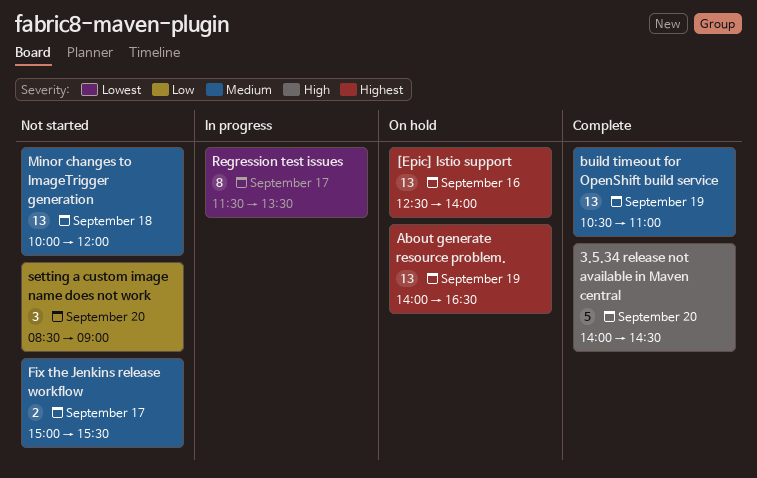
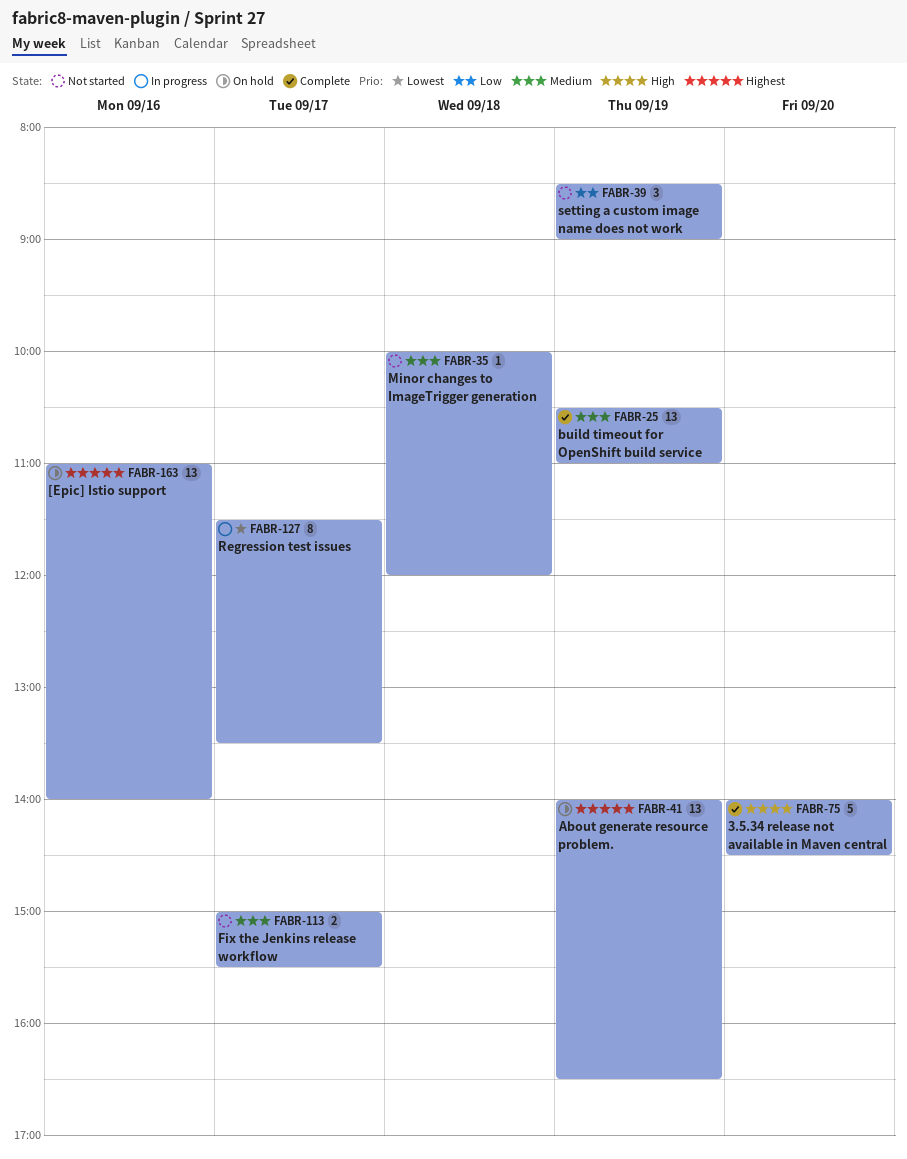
[Epic] Istio support, begins: 12:30 -> 11:00
Minor changes to ImageTrigger generation, estimate: 13 -> 1
setting a custom image name does not work, day: Sep 20 -> Sep 19

